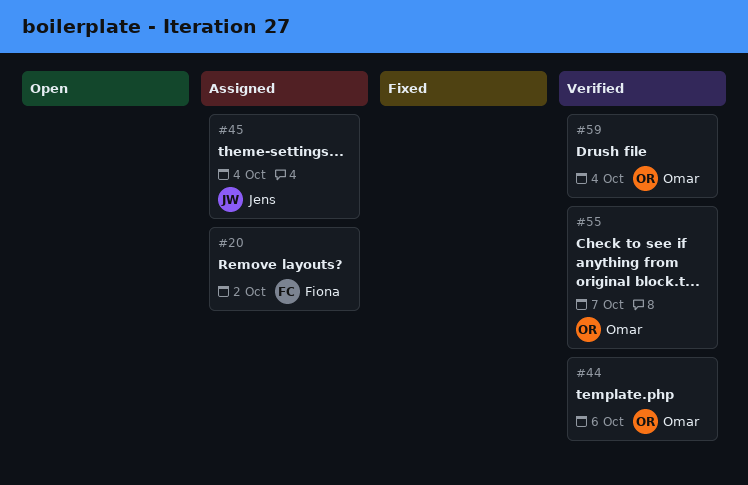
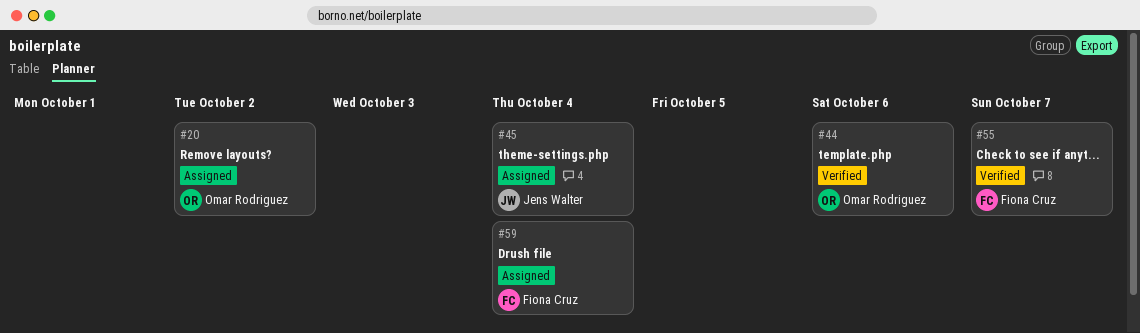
#20, owner: Fiona Cruz -> Omar Rodriguez
#55, owner: Omar Rodriguez -> Fiona Cruz
#59, status: Verified -> Assigned
#59, owner: Omar Rodriguez -> Fiona Cruz

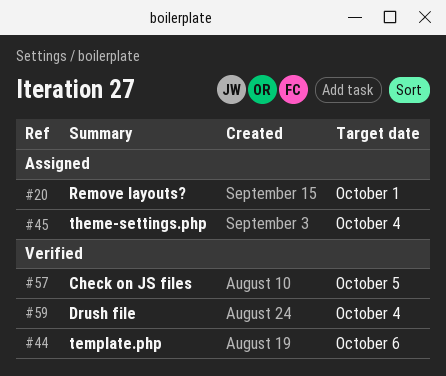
#20, due: Oct 2 -> Oct 1
#55: present -> none
#57: none -> present
#59, status: Assigned -> Verified

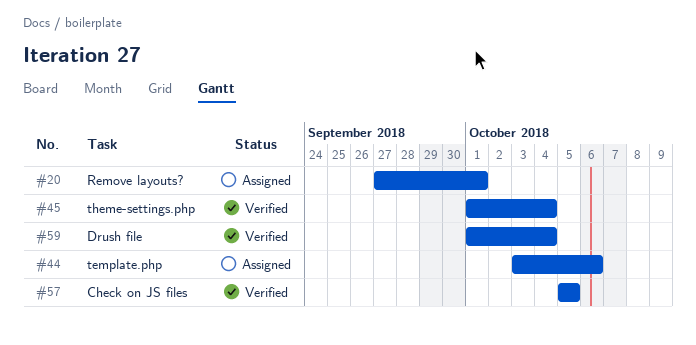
#44, status: Verified -> Assigned
#45, status: Assigned -> Verified

